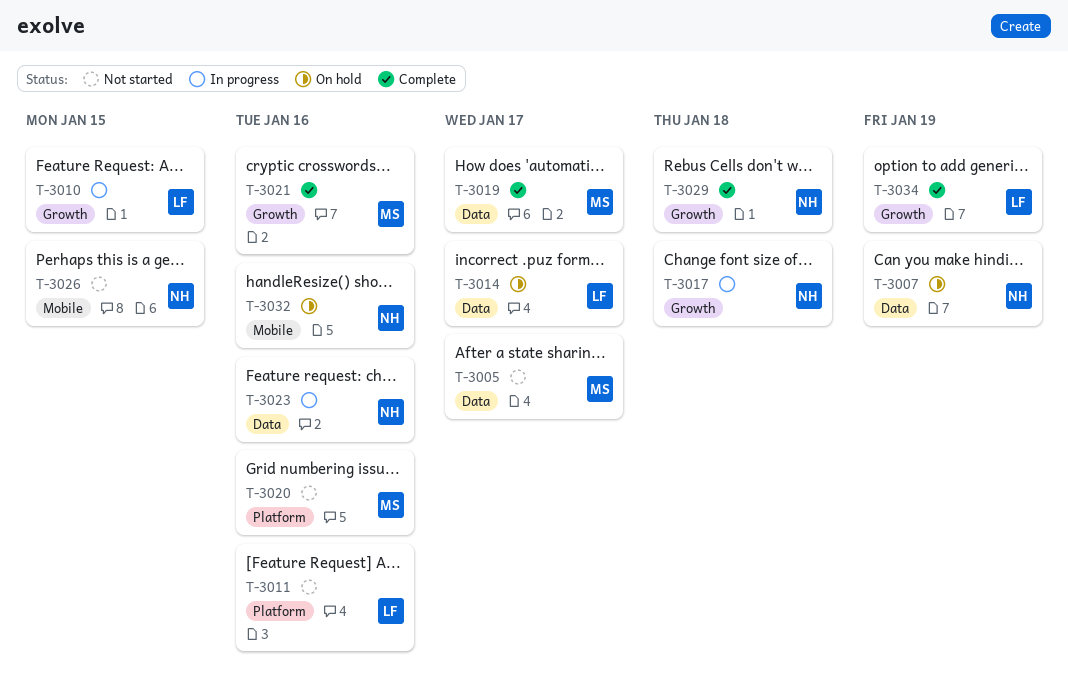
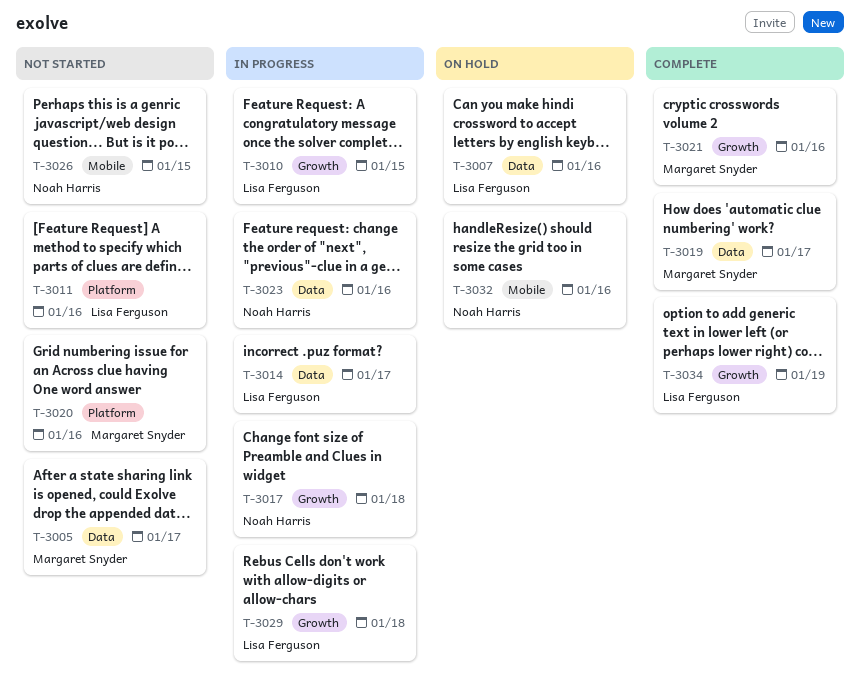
T-3007, owner: Noah Harris -> Lisa Ferguson
T-3007, due: Jan 19 -> Jan 16
T-3014, status: On hold -> In progress
T-3029, status: Complete -> In progress
T-3029, owner: Noah Harris -> Lisa Ferguson

